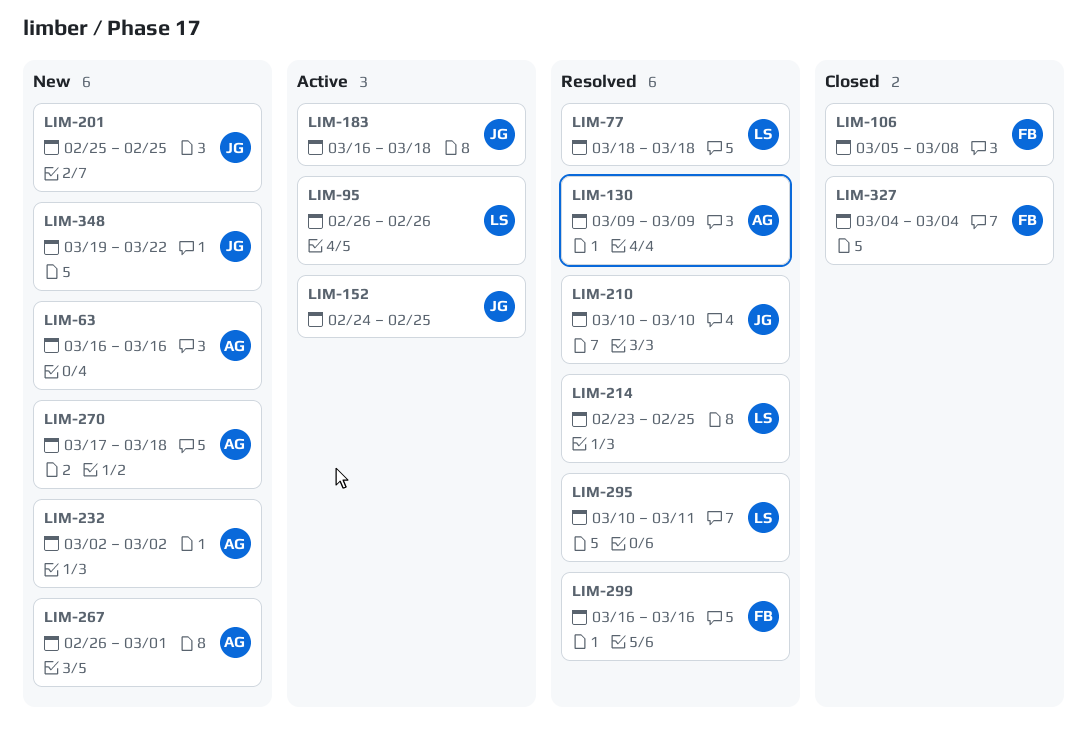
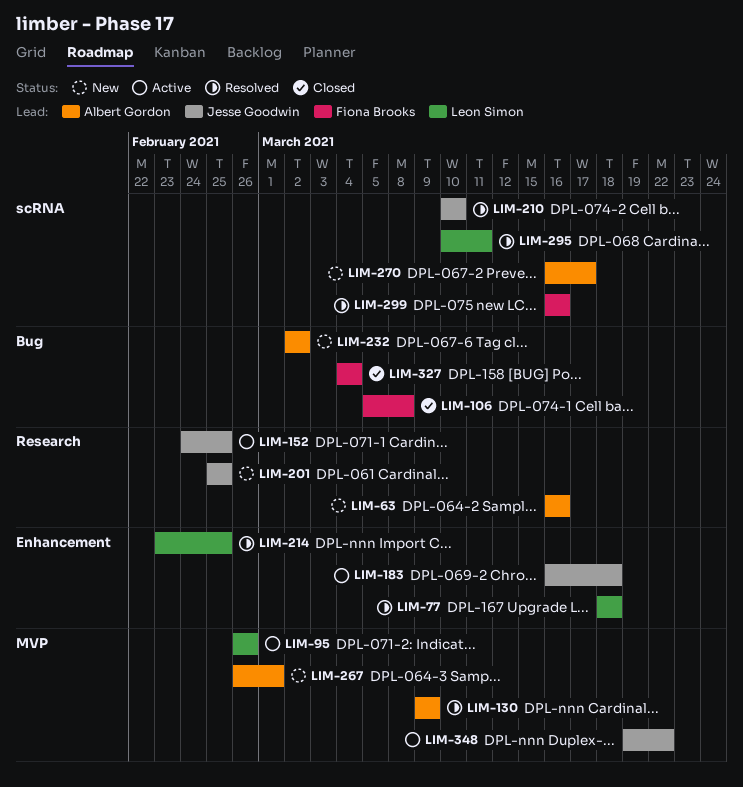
LIM-270, start: Mar 17 -> Mar 16
LIM-270, due: Mar 18 -> Mar 17
LIM-348, status: New -> Active

